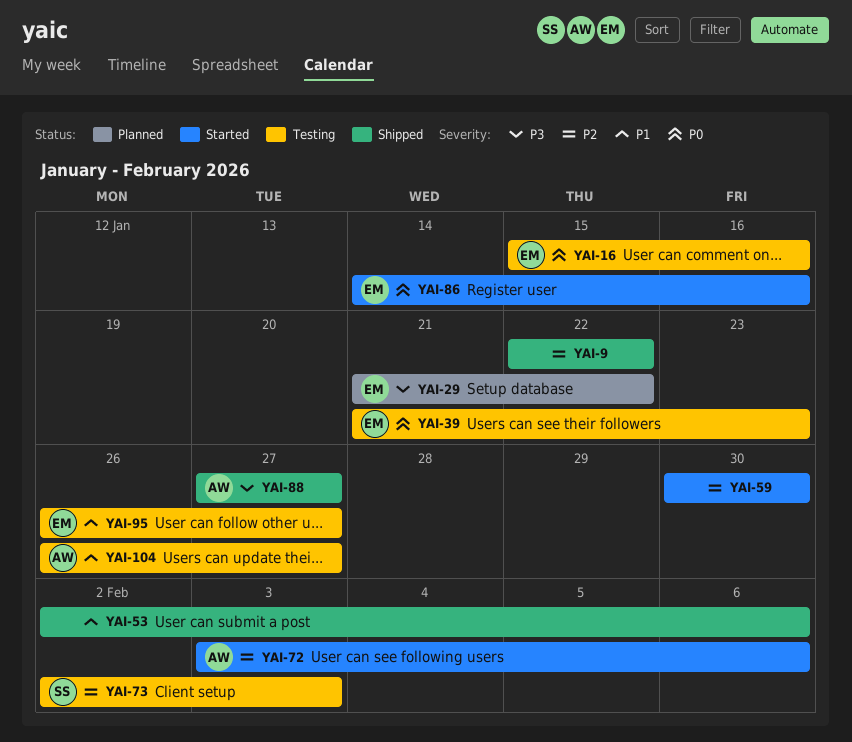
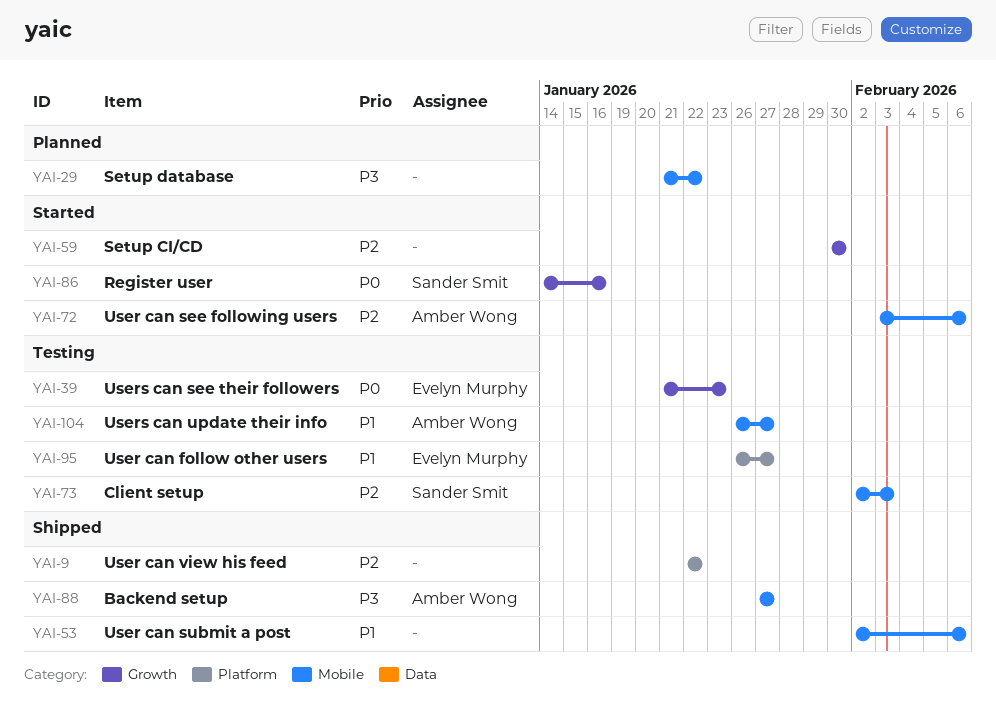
YAI-16: present -> none
YAI-29, owner: Evelyn Murphy -> none
YAI-86, owner: Evelyn Murphy -> Sander Smit

